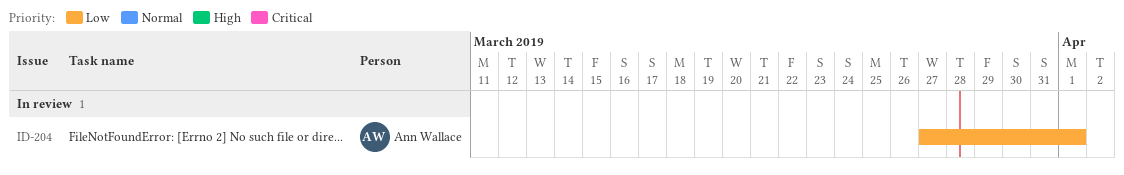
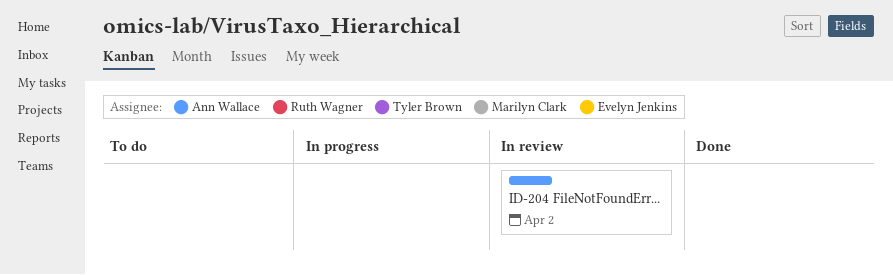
ID-204, due: Apr 1 -> Apr 2

